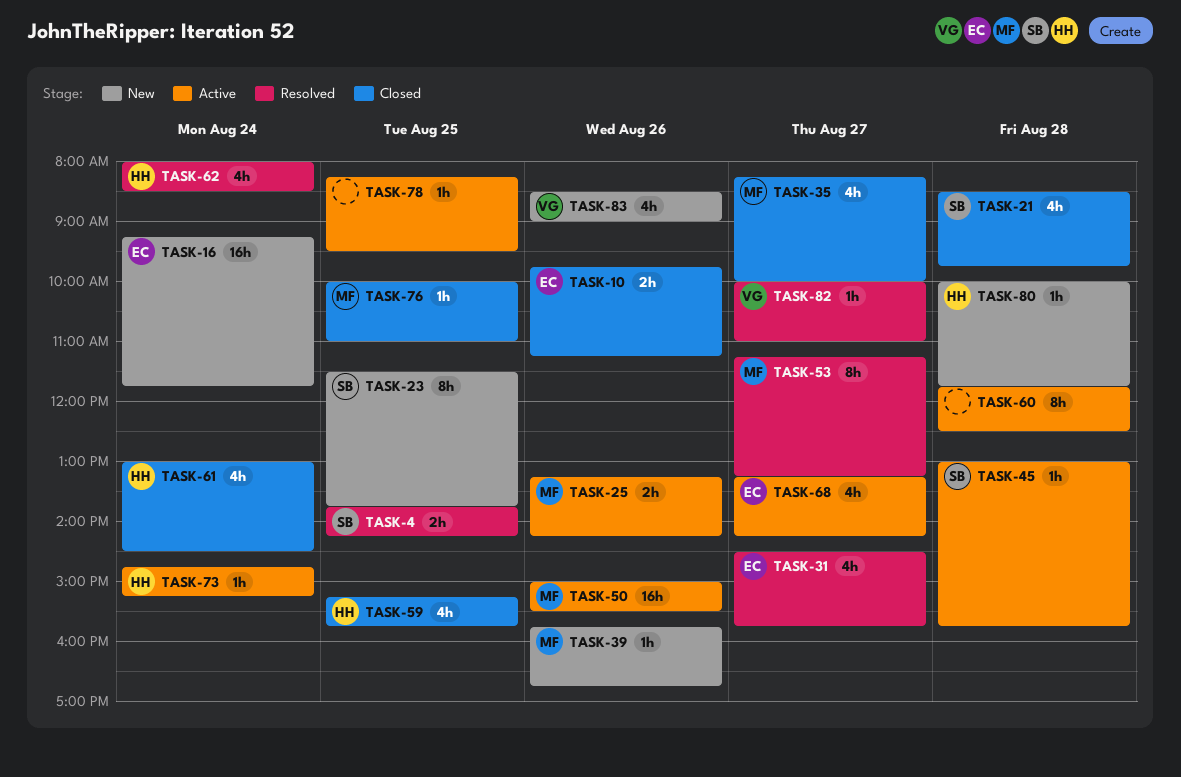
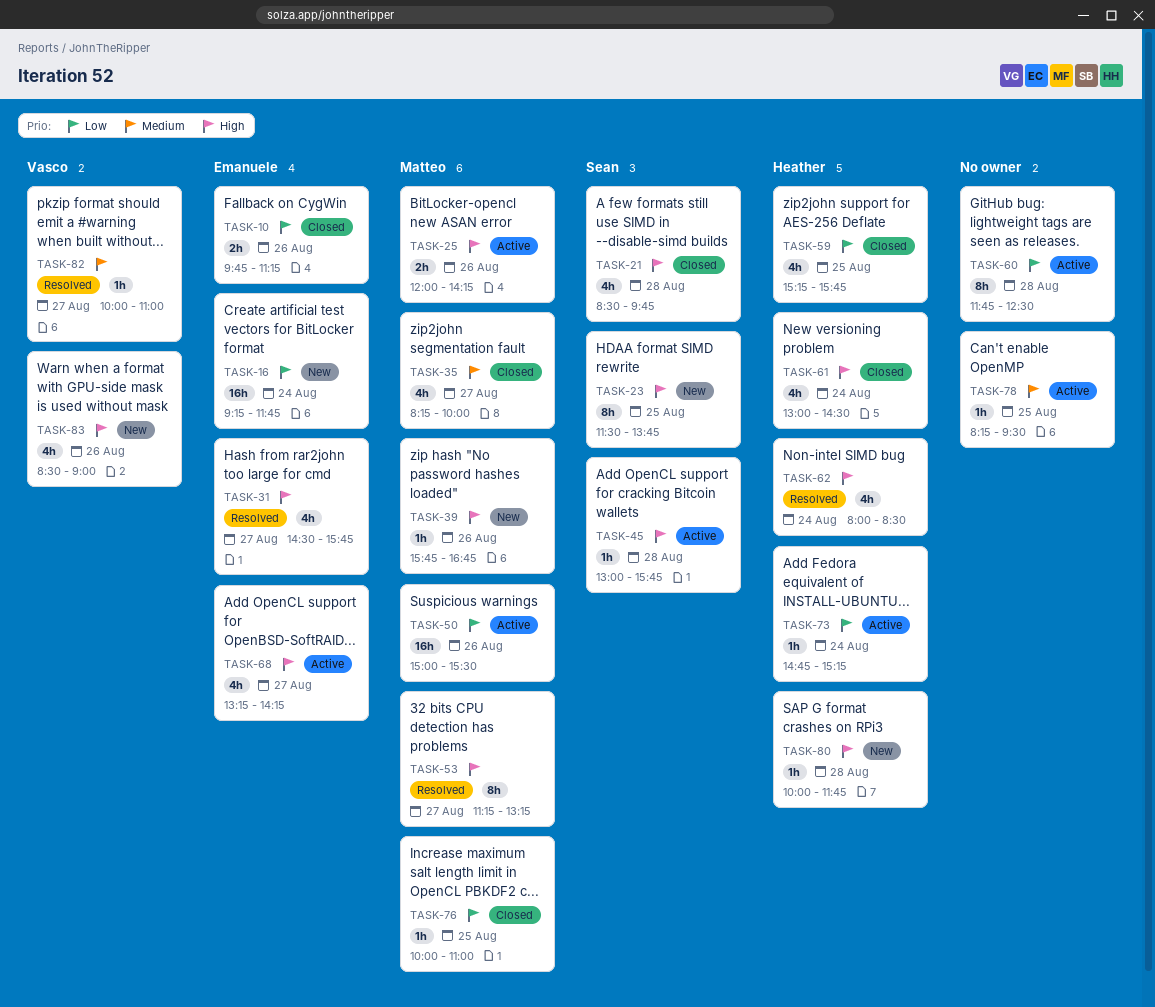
TASK-4: present -> none
TASK-25, begins: 13:15 -> 12:00

